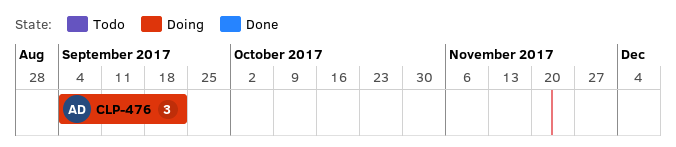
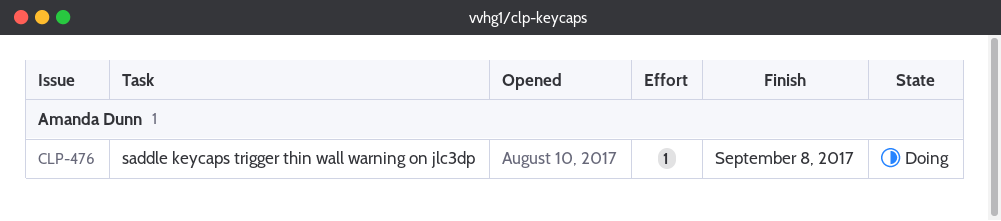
CLP-476, estimate: 3 -> 1
CLP-476, due: Sep 22 -> Sep 8

